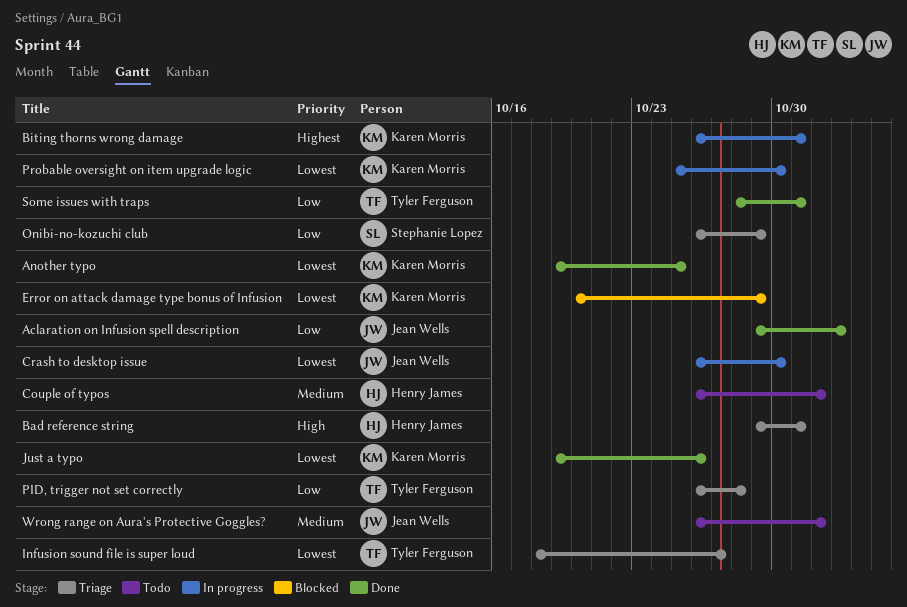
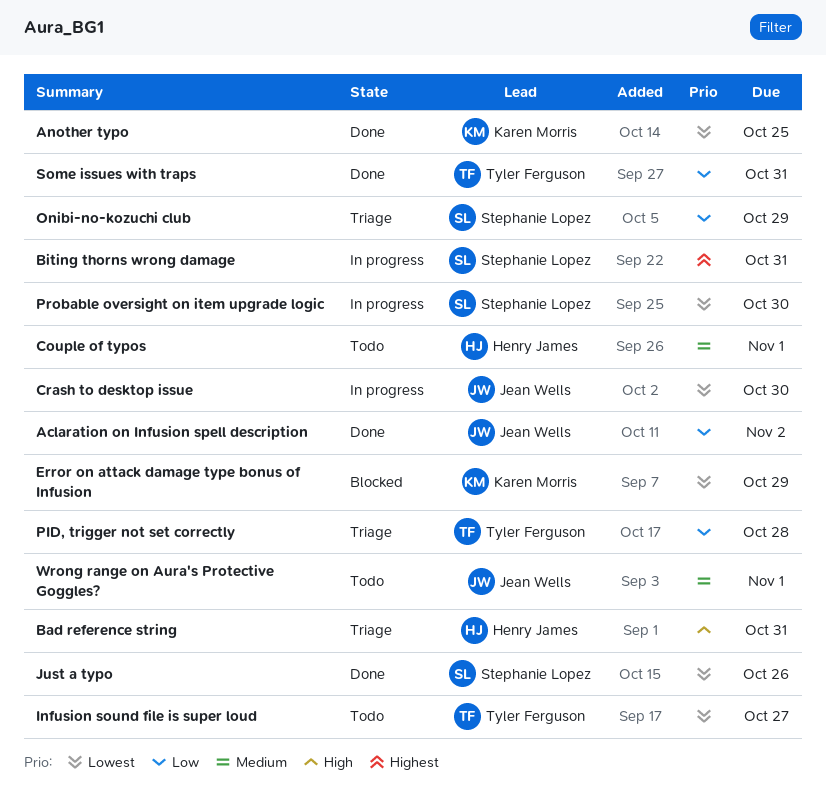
Biting thorns wrong damage, owner: Karen Morris -> Stephanie Lopez
Infusion sound file is super loud, status: Triage -> Todo
Just a typo, owner: Karen Morris -> Stephanie Lopez
Probable oversight on item upgrade logic, owner: Karen Morris -> Stephanie Lopez

